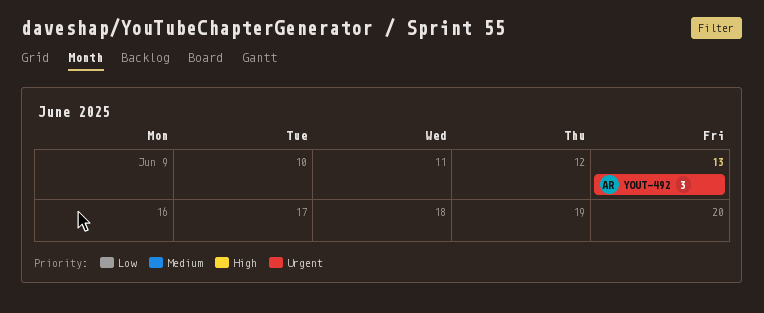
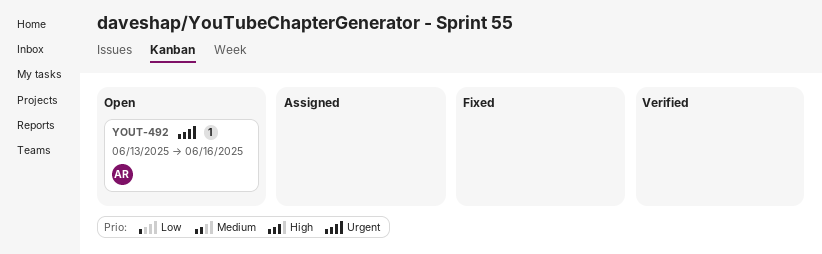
YOUT-492, estimate: 3 -> 1
YOUT-492, due: Jun 13 -> Jun 16

